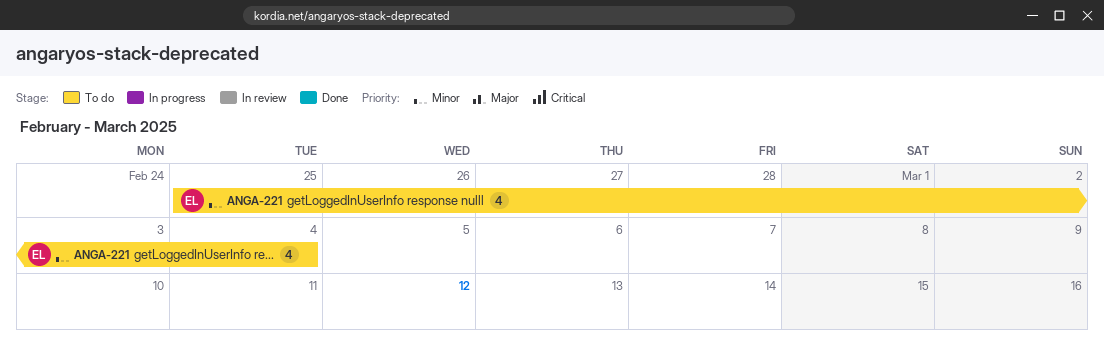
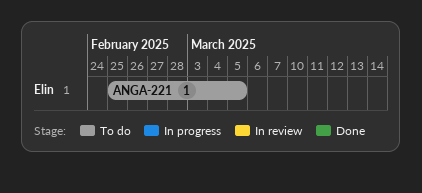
ANGA-221, estimate: 4 -> 1
ANGA-221, due: Mar 4 -> Mar 5

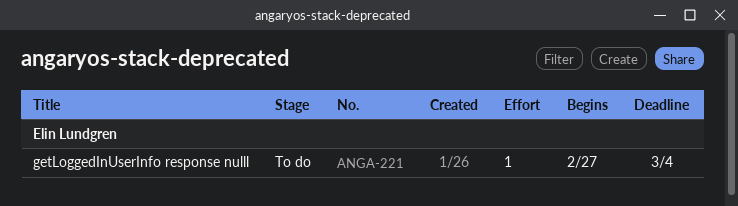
ANGA-221, start: Feb 25 -> Feb 27
ANGA-221, due: Mar 5 -> Mar 4

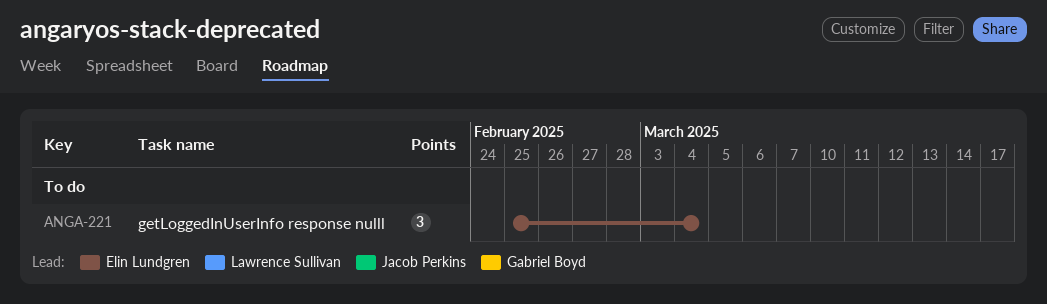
ANGA-221, estimate: 1 -> 3
ANGA-221, start: Feb 27 -> Feb 25

